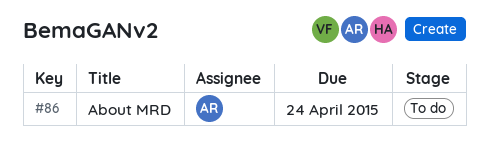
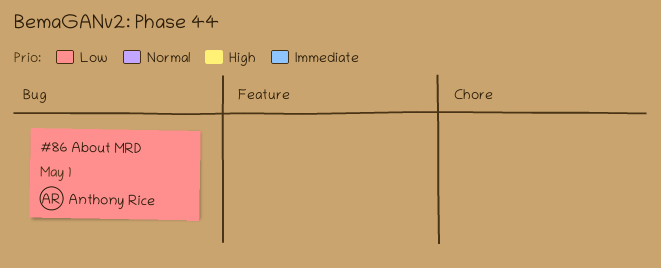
#86, due: Apr 24 -> May 1

